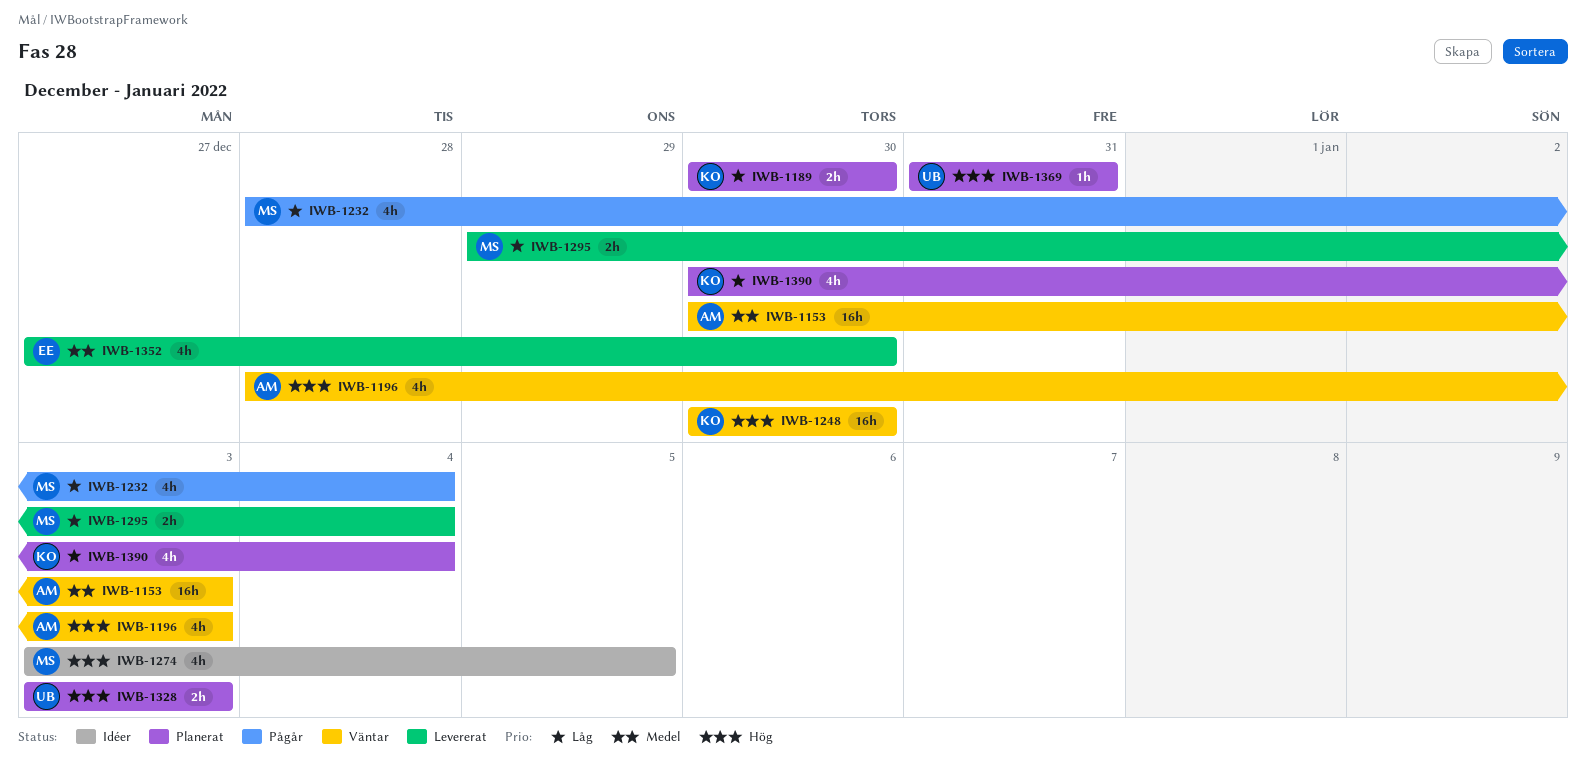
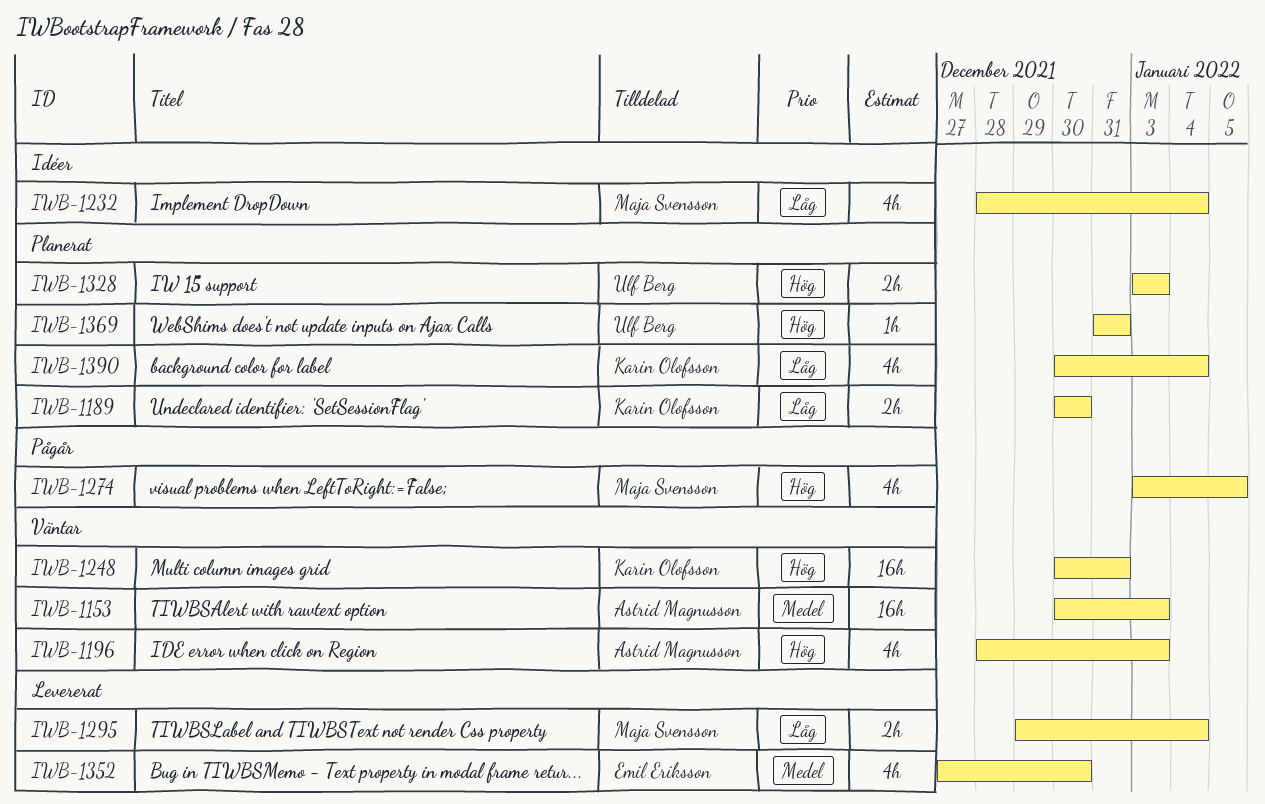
IWB-1232, status: Pågår -> Idéer
IWB-1248, due: Dec 30 -> Dec 31
IWB-1274, status: Idéer -> Pågår

